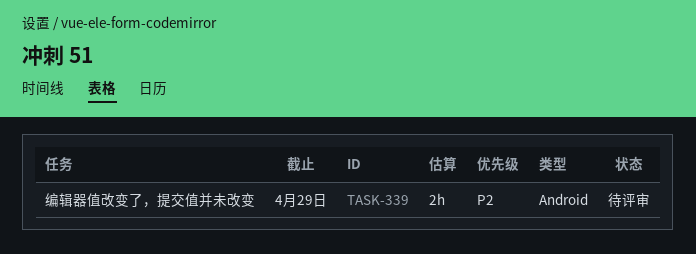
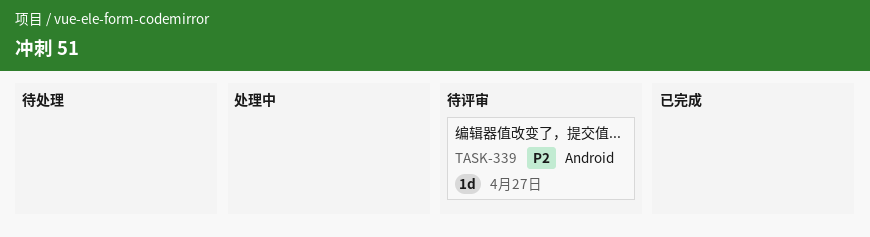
TASK-339, estimate: 2h -> 1d
TASK-339, due: Apr 29 -> Apr 27

